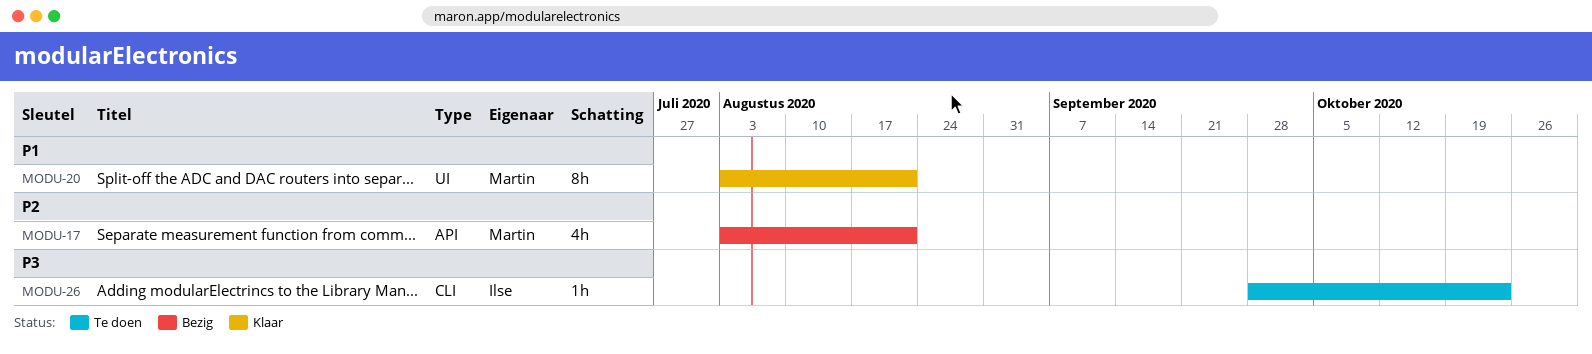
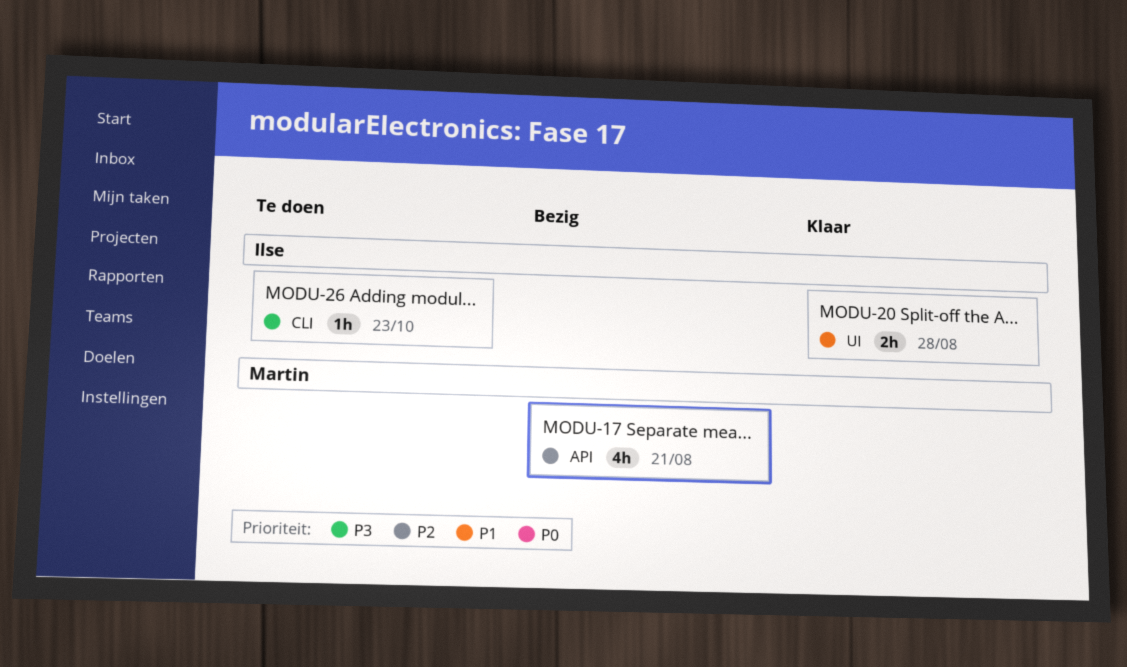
MODU-20, owner: Martin -> Ilse
MODU-20, estimate: 8h -> 2h
MODU-20, due: Aug 21 -> Aug 28

